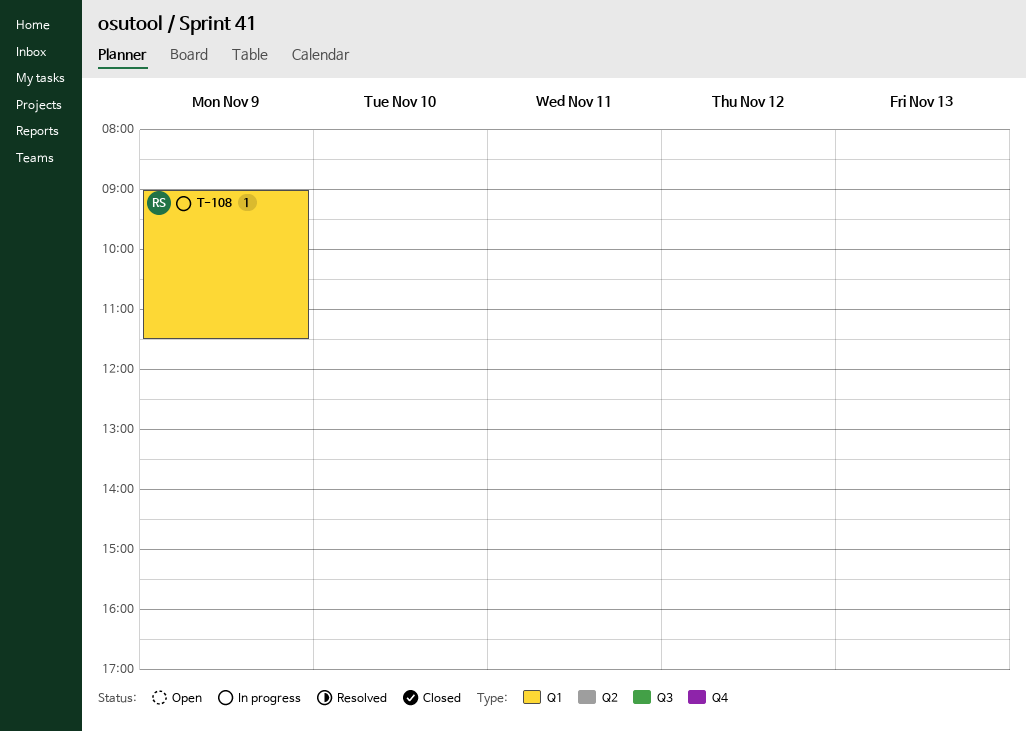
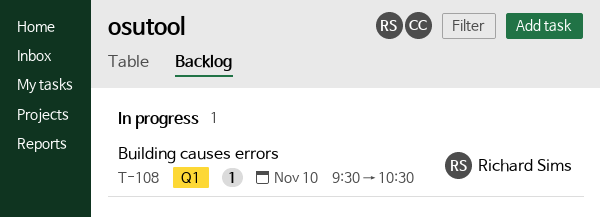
T-108, day: Nov 9 -> Nov 10
T-108, begins: 09:00 -> 09:30
T-108, ends: 11:30 -> 10:30

